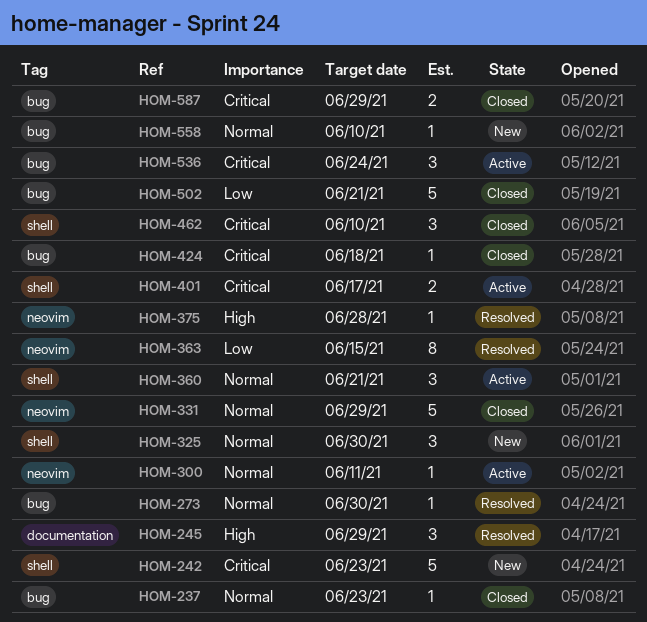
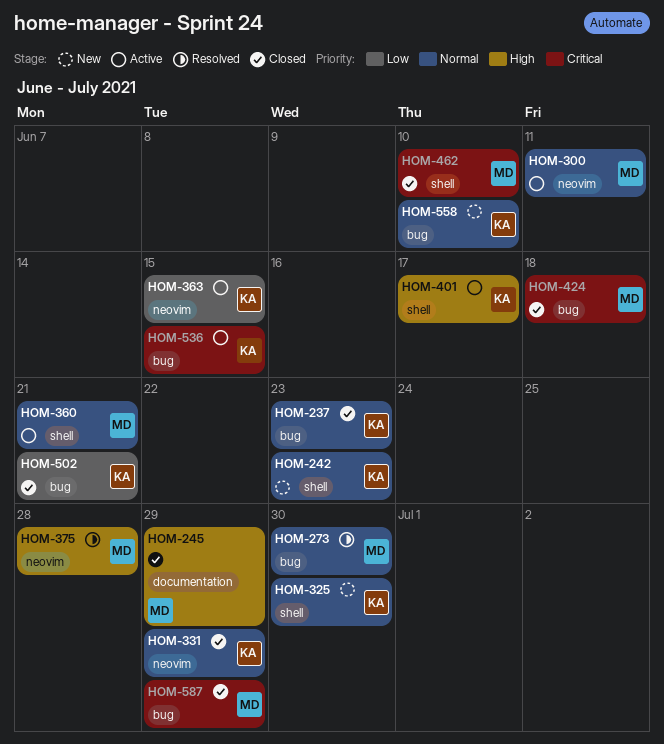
HOM-242, priority: Critical -> Normal
HOM-245, status: Resolved -> Closed
HOM-363, status: Resolved -> Active
HOM-401, priority: Critical -> High
HOM-536, due: Jun 24 -> Jun 15

